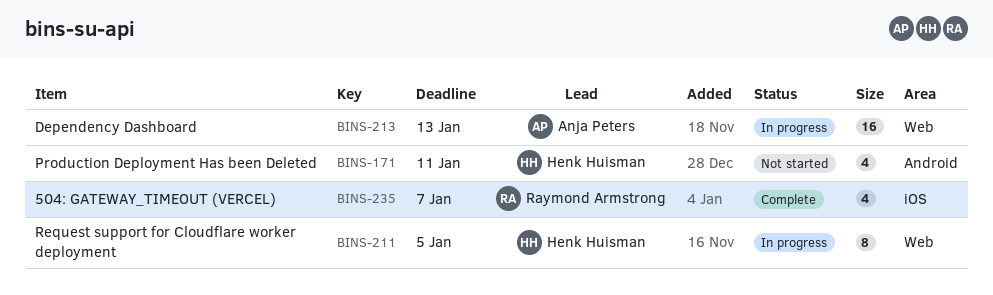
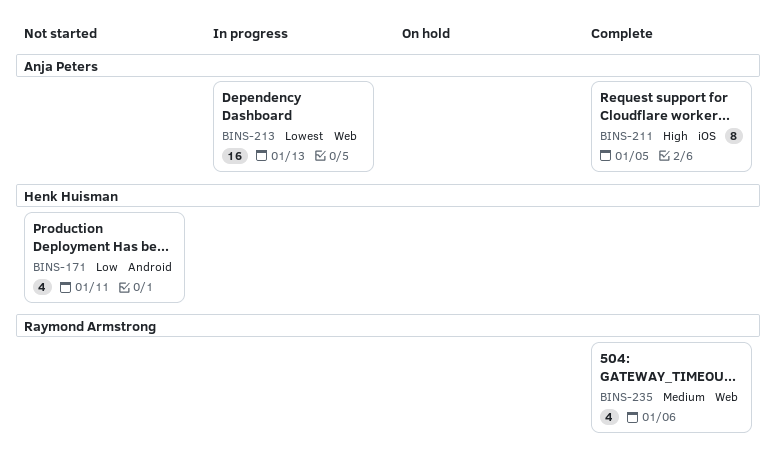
BINS-211, status: In progress -> Complete
BINS-211, owner: Henk Huisman -> Anja Peters
BINS-211, label: Web -> iOS
BINS-235, label: iOS -> Web
BINS-235, due: Jan 7 -> Jan 6

